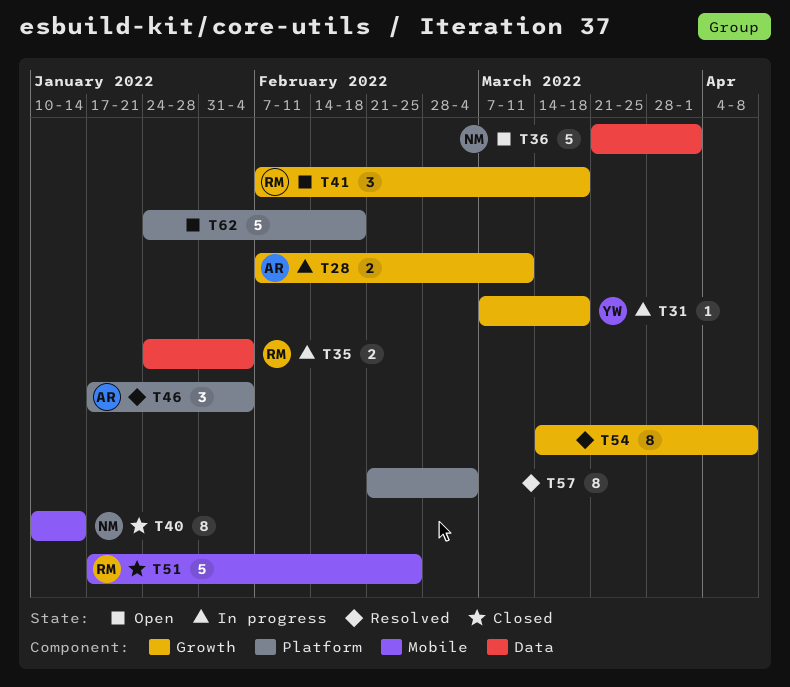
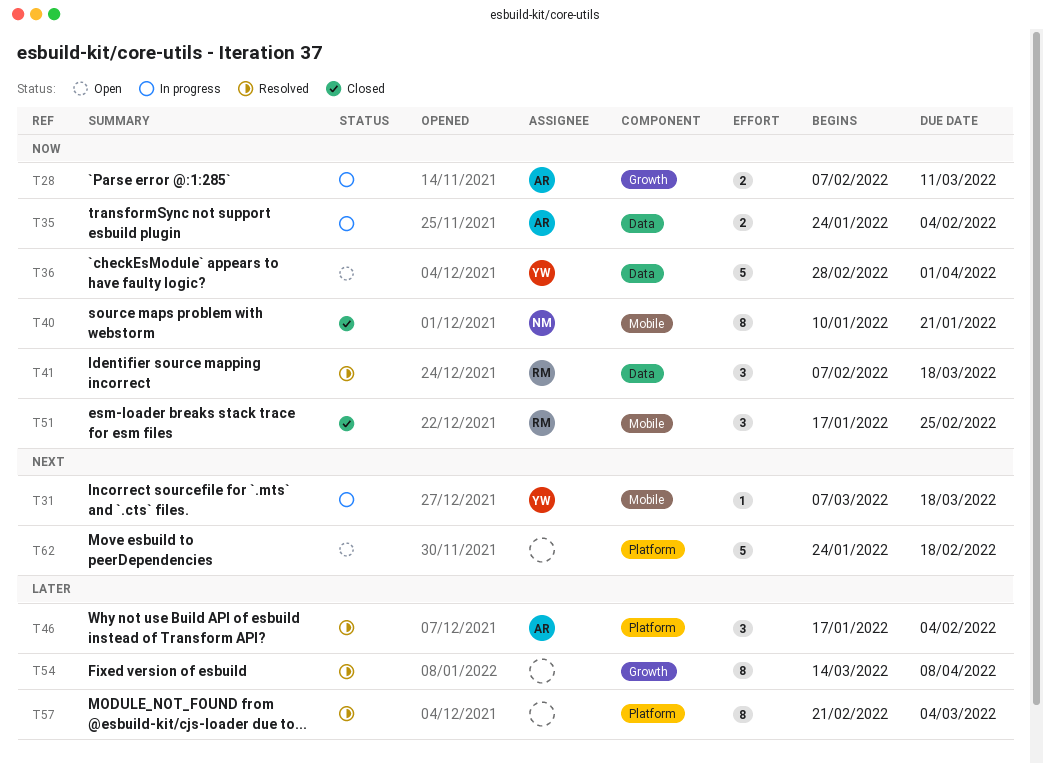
T31, label: Growth -> Mobile
T35, owner: RM -> AR
T36, owner: NM -> YW
T36, start: Mar 21 -> Feb 28
T40, due: Jan 14 -> Jan 21
T41, status: Open -> Resolved
T41, label: Growth -> Data
T51, estimate: 5 -> 3

